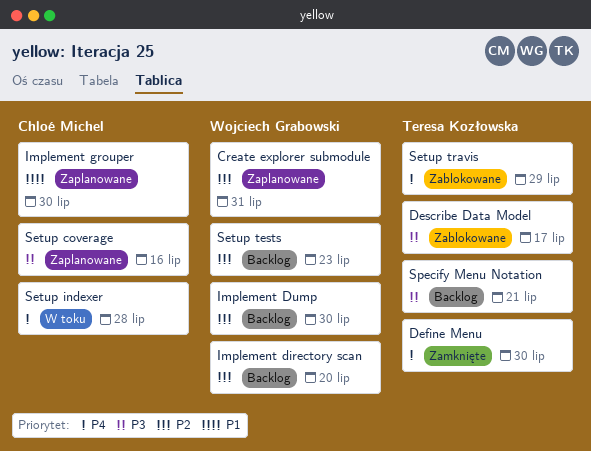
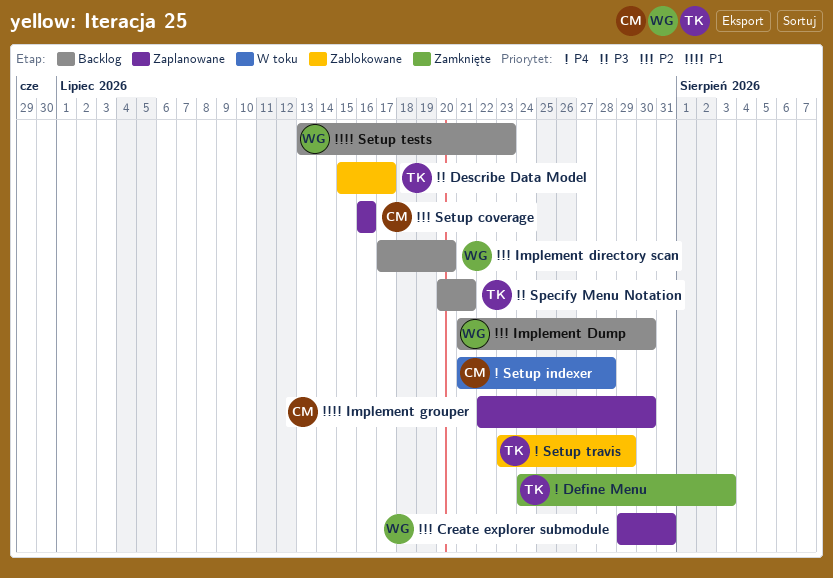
Define Menu, due: Jul 30 -> Aug 3
Setup coverage, priority: P3 -> P2
Setup tests, priority: P2 -> P1

